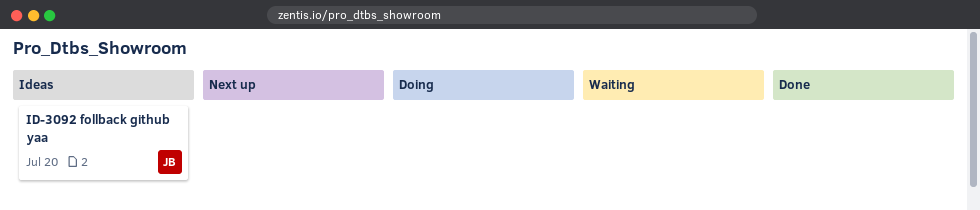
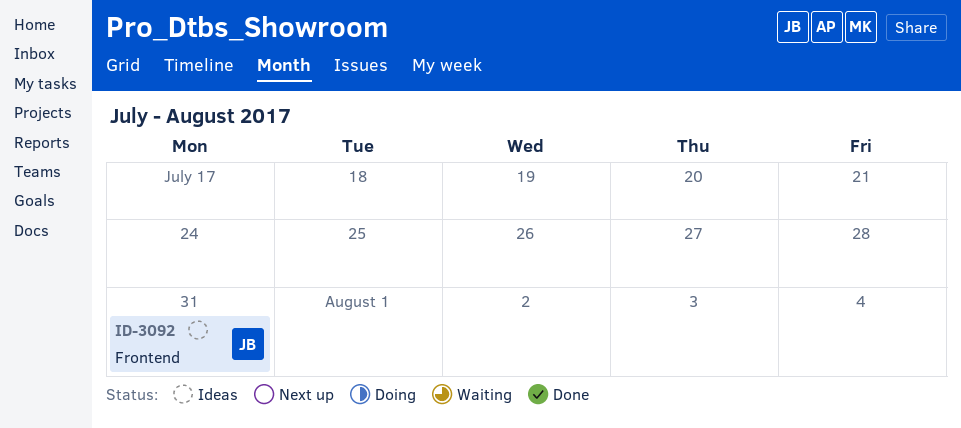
ID-3092, due: Jul 20 -> Jul 31

